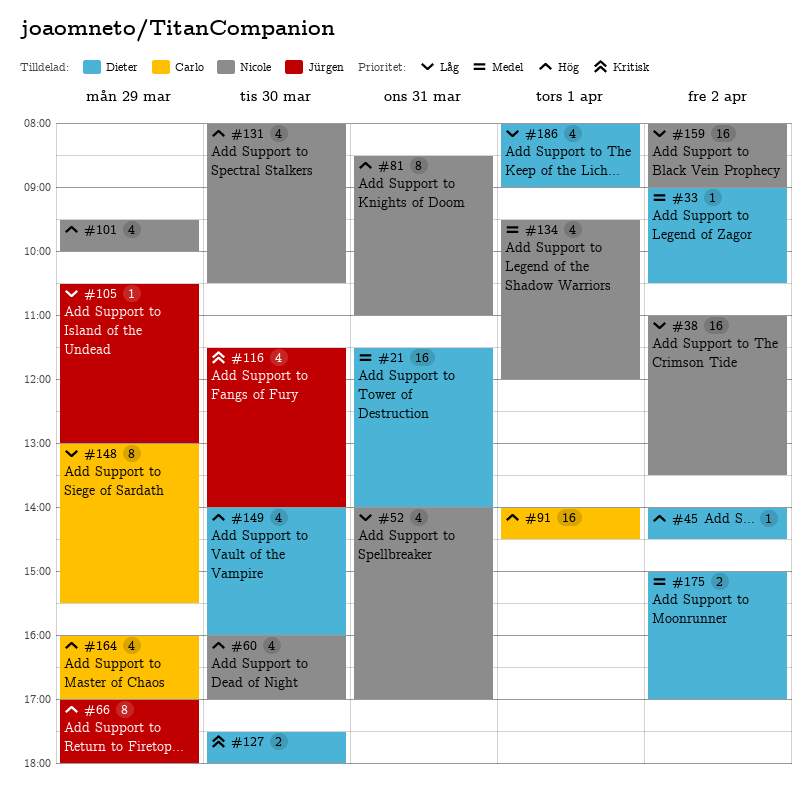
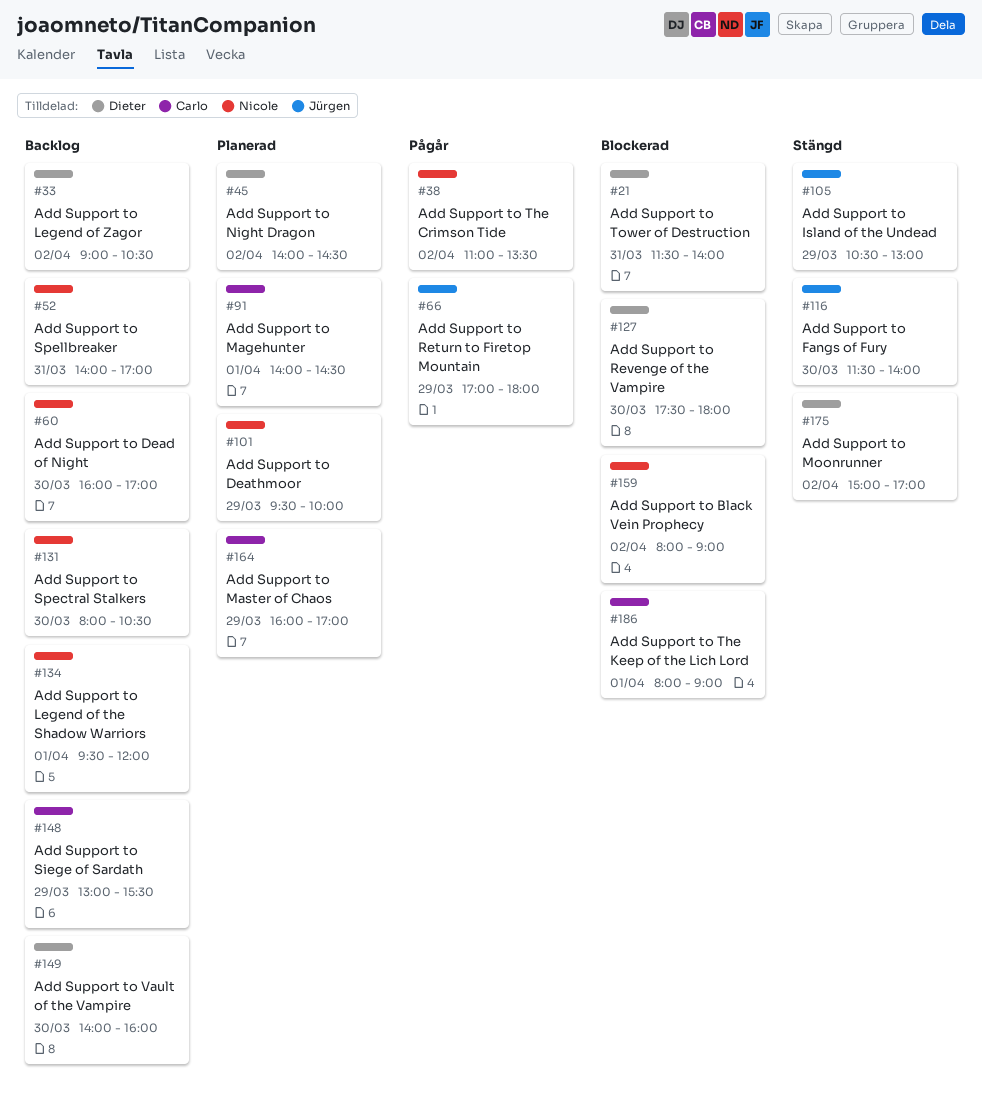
#81: present -> none
#186, owner: Dieter -> Carlo

